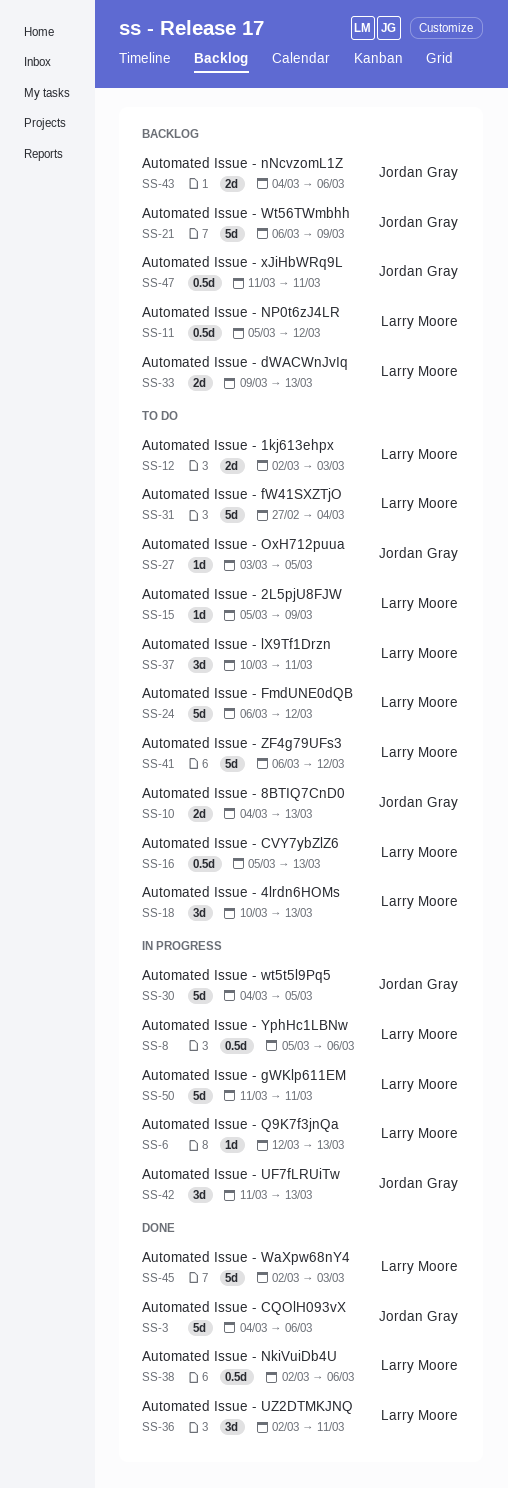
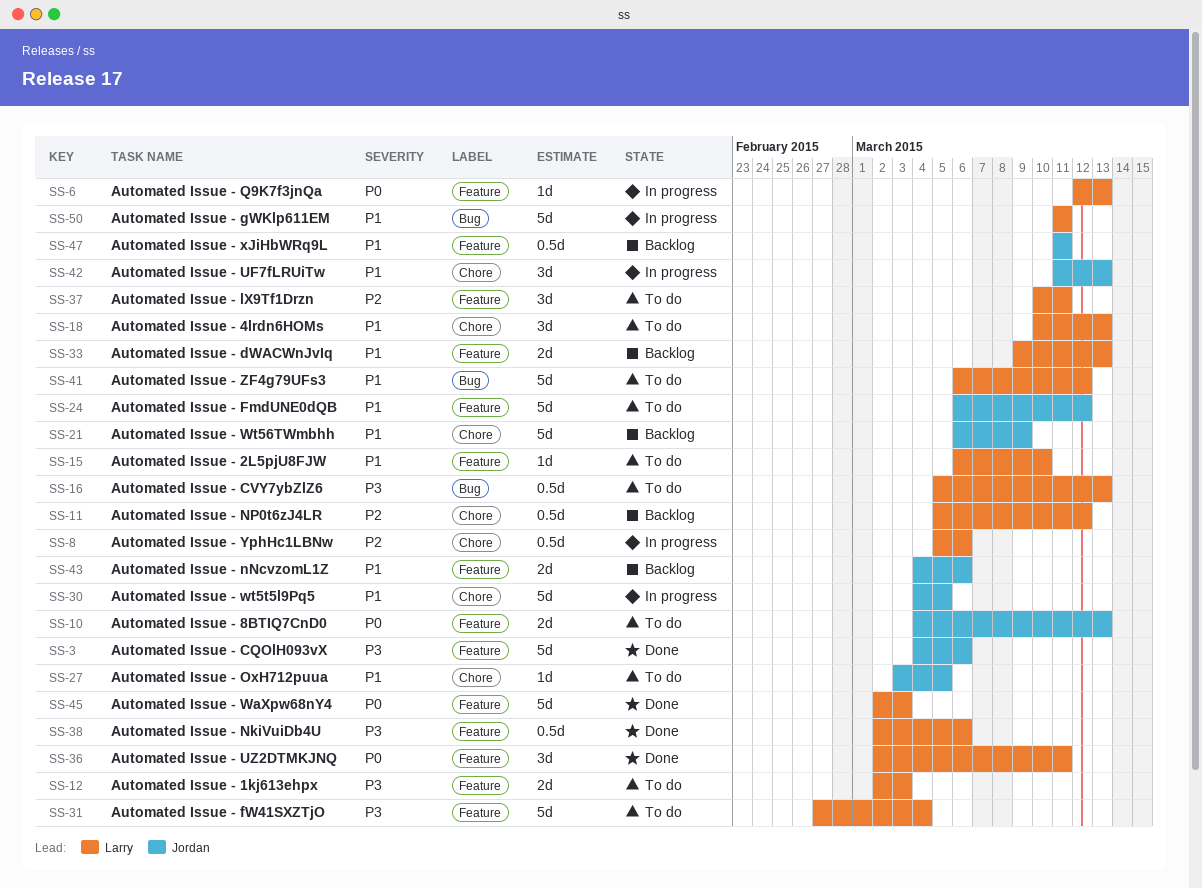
SS-15, start: Mar 5 -> Mar 6
SS-15, due: Mar 9 -> Mar 10
SS-24, owner: Larry Moore -> Jordan Gray

